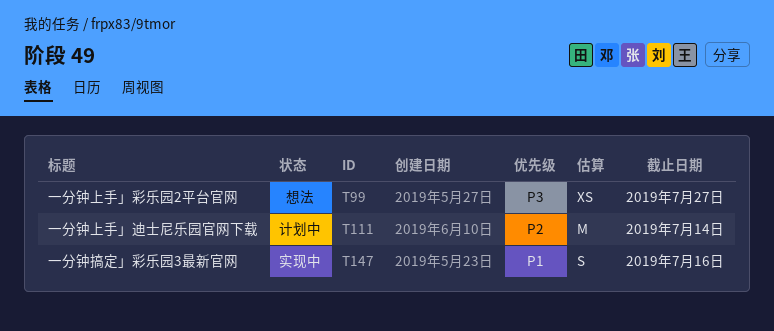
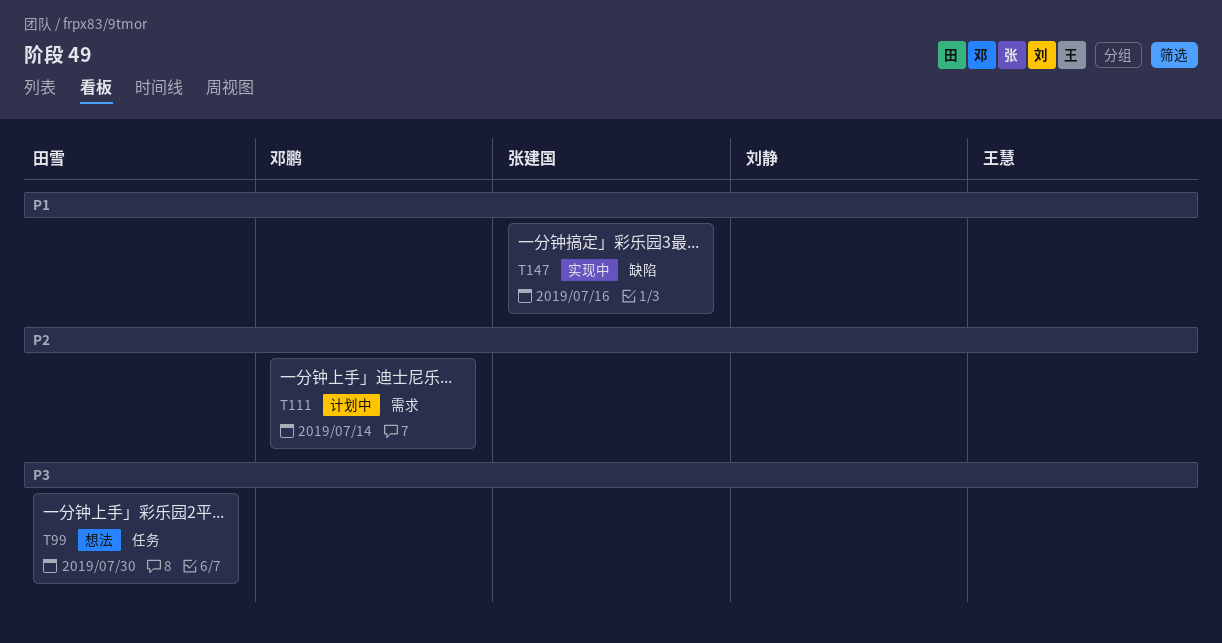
T99, due: Jul 27 -> Jul 30

